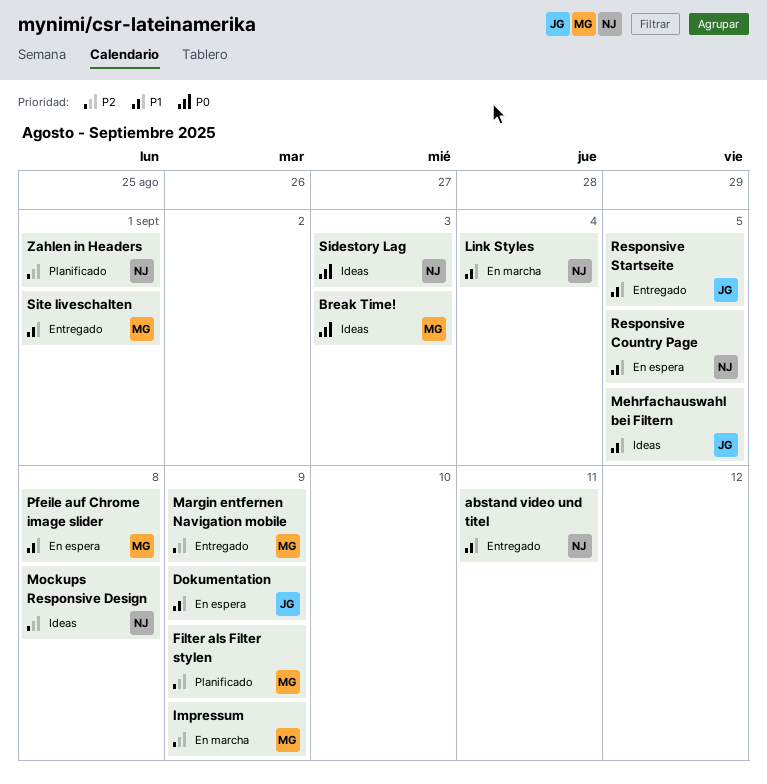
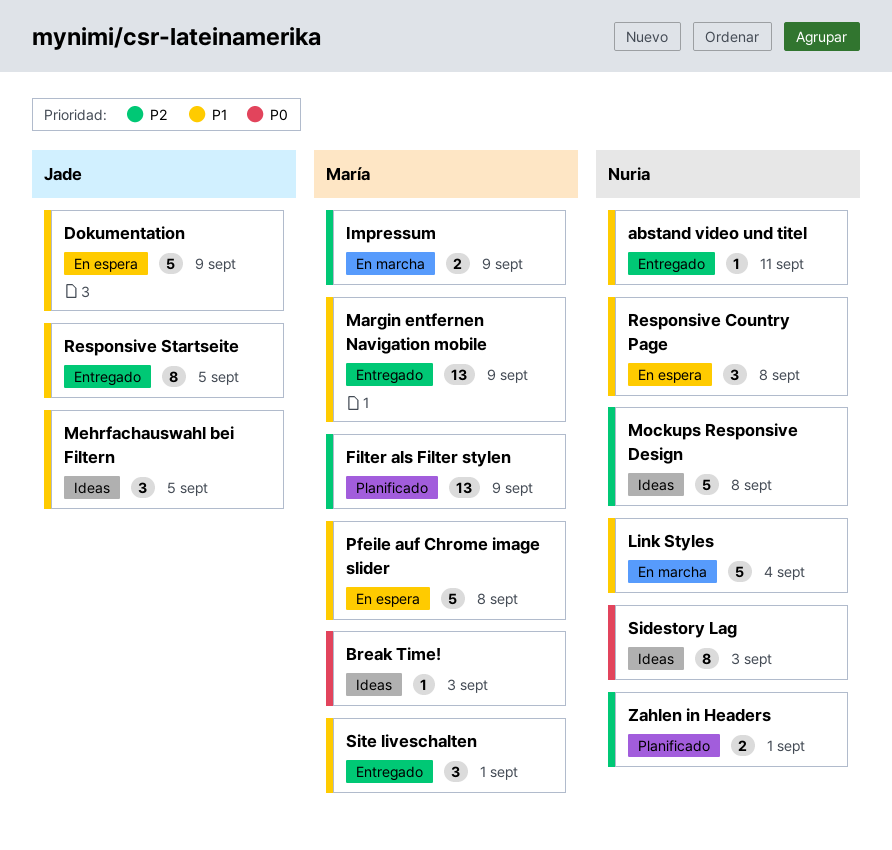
Margin entfernen Navigation mobile, priority: P2 -> P1
Responsive Country Page, due: Sep 5 -> Sep 8

